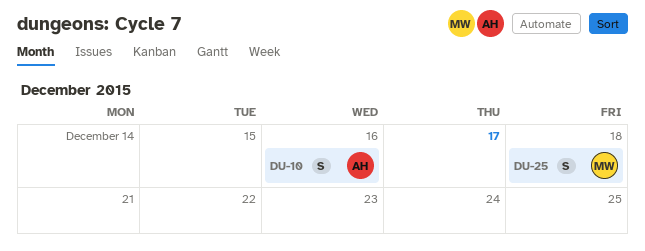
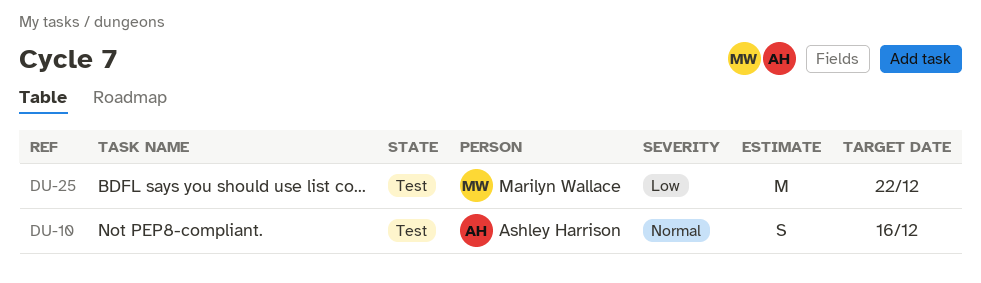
DU-25, estimate: S -> M
DU-25, due: Dec 18 -> Dec 22

